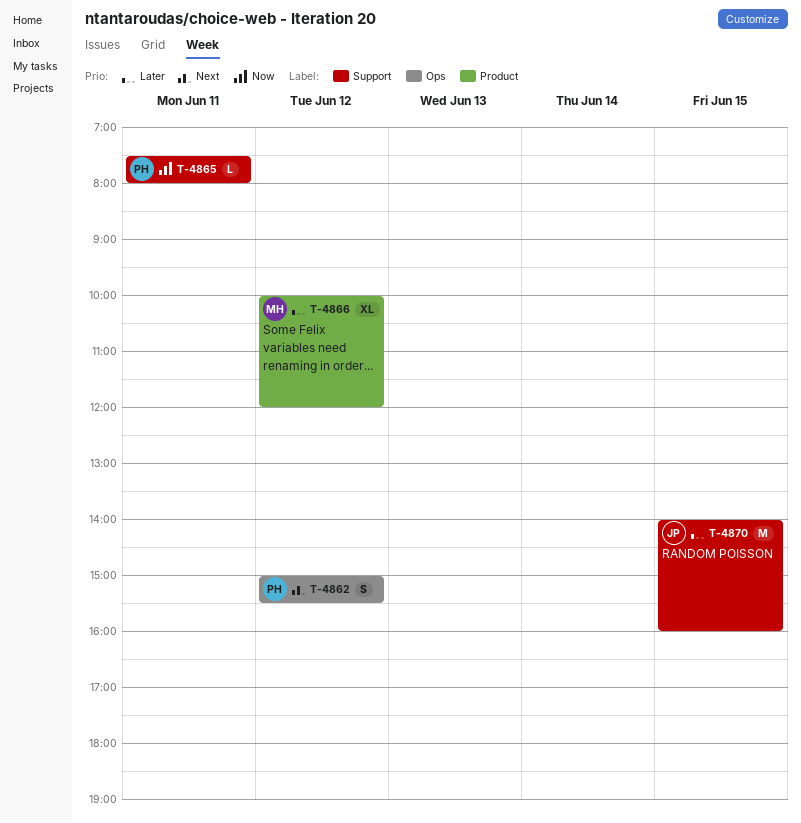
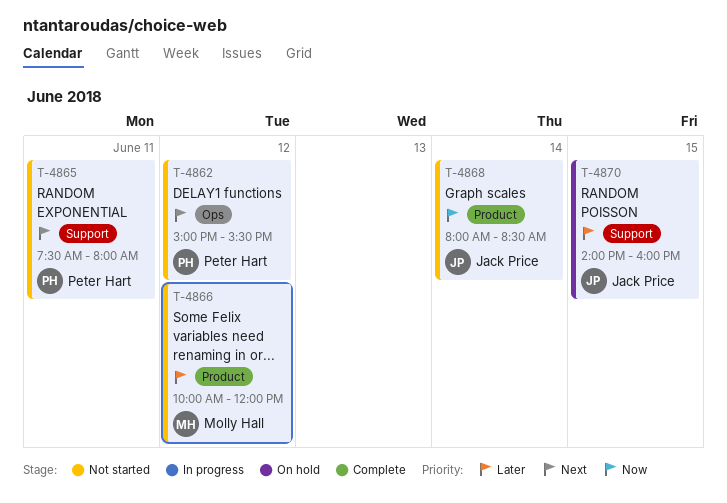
T-4865, priority: Now -> Next
T-4868: none -> present

